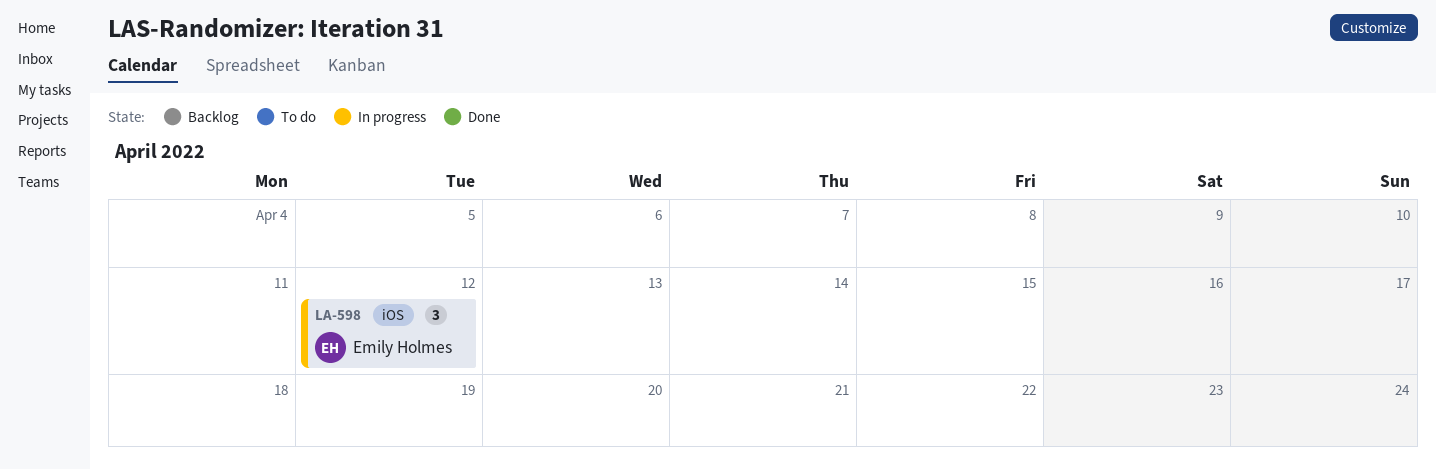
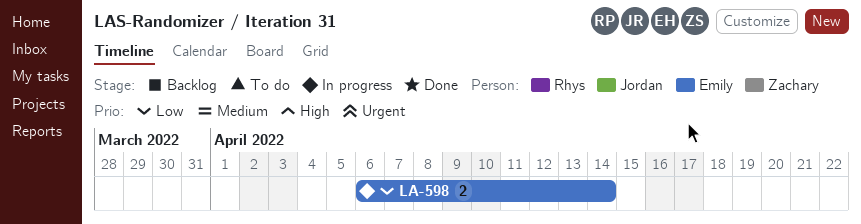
LA-598, estimate: 3 -> 2
LA-598, due: Apr 12 -> Apr 14

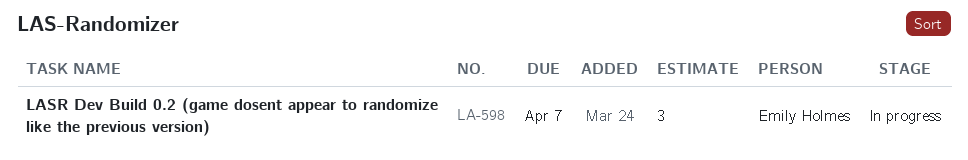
LA-598, estimate: 2 -> 3
LA-598, due: Apr 14 -> Apr 7

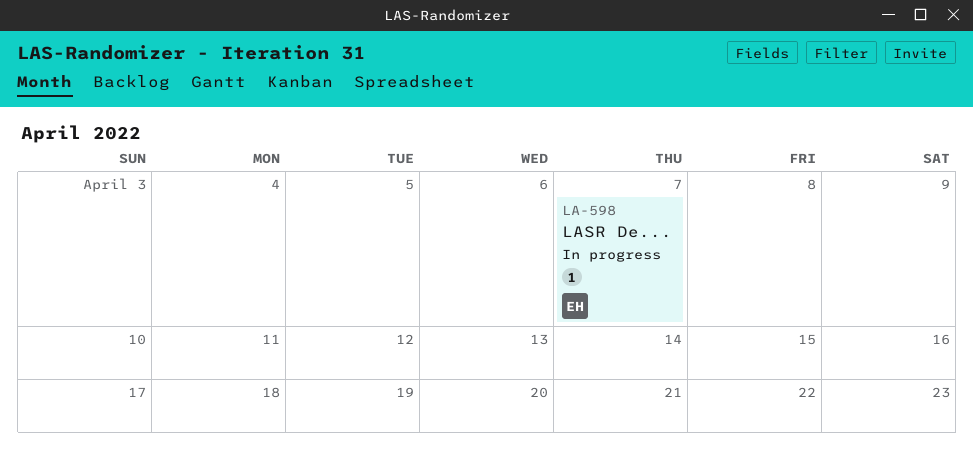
LA-598, estimate: 3 -> 1

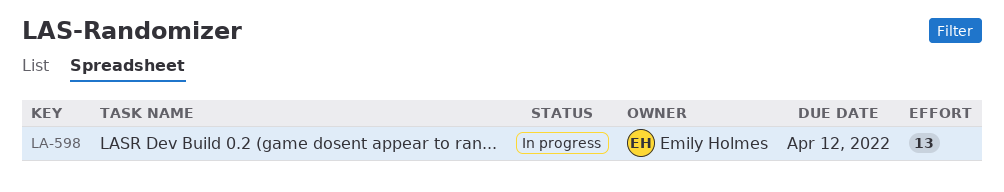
LA-598, estimate: 1 -> 13
LA-598, due: Apr 7 -> Apr 12

